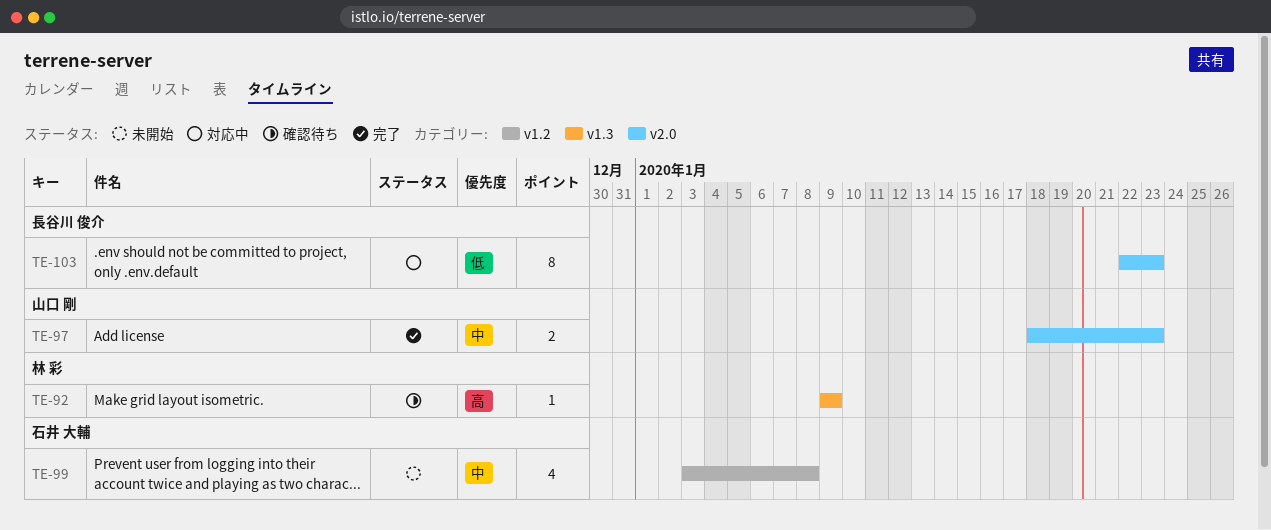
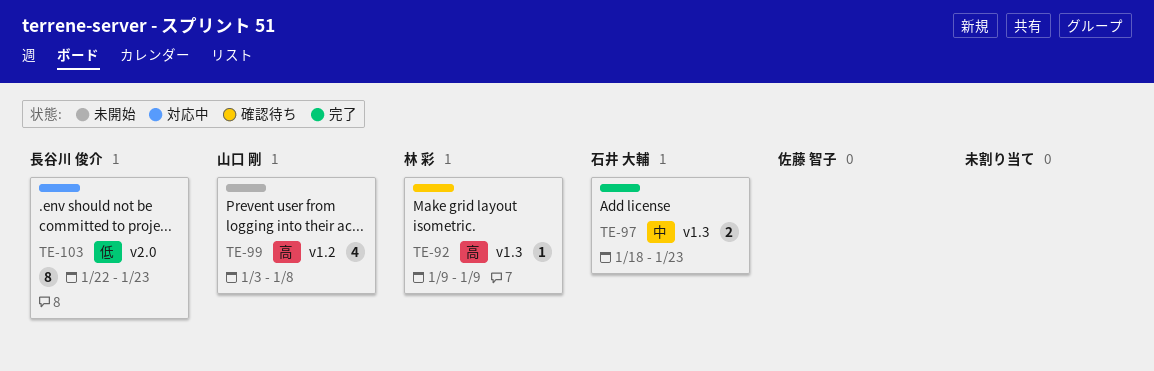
TE-97, owner: 山口 剛 -> 石井 大輔
TE-97, label: v2.0 -> v1.3
TE-99, owner: 石井 大輔 -> 山口 剛
TE-99, priority: 中 -> 高

